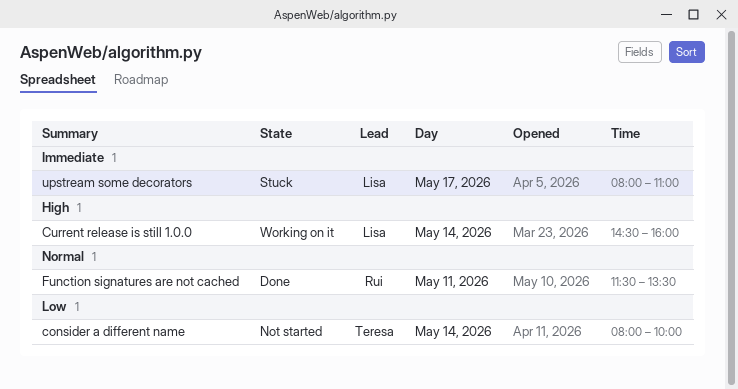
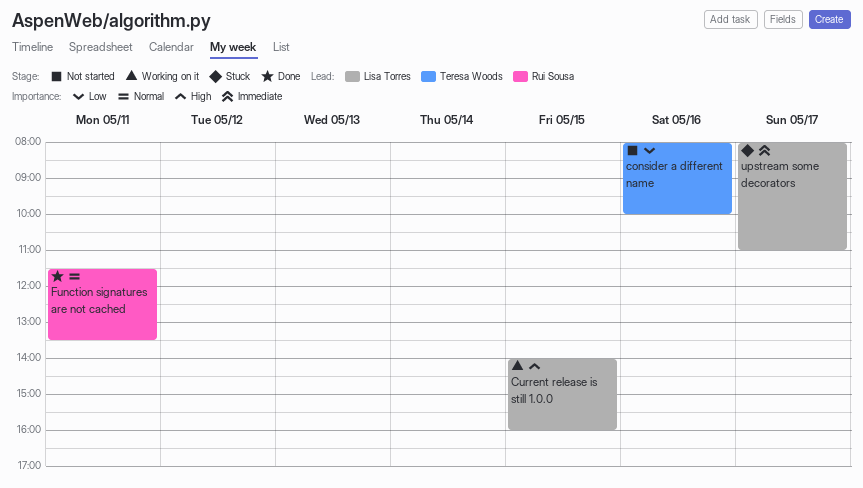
consider a different name, day: May 14 -> May 16
Current release is still 1.0.0, day: May 14 -> May 15
Current release is still 1.0.0, begins: 14:30 -> 14:00

